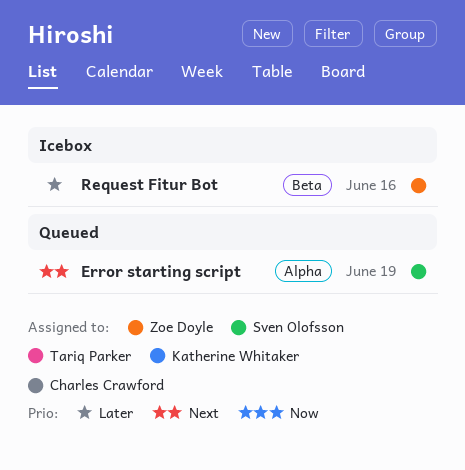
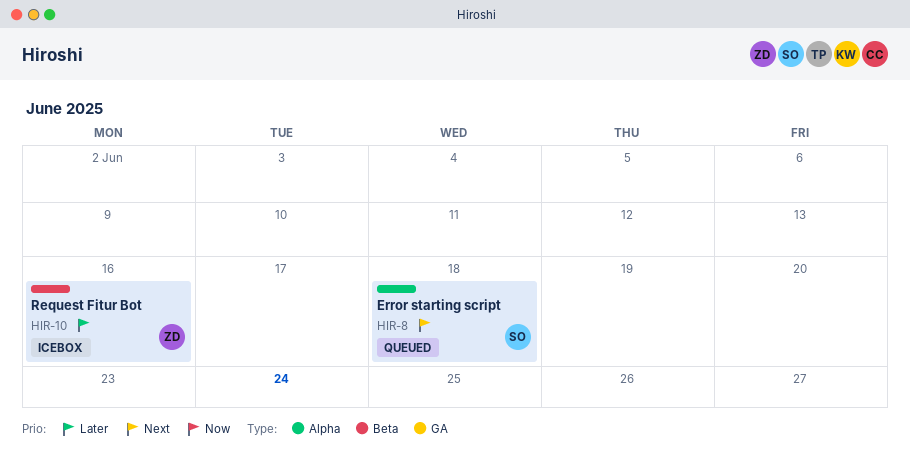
Error starting script, due: Jun 19 -> Jun 18

